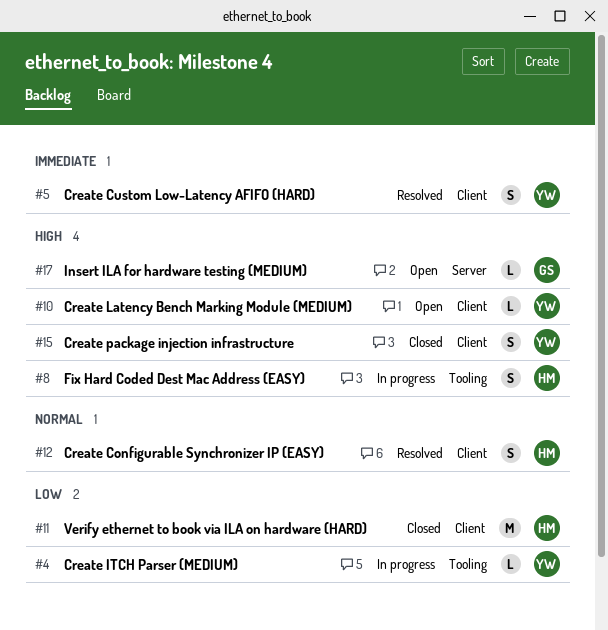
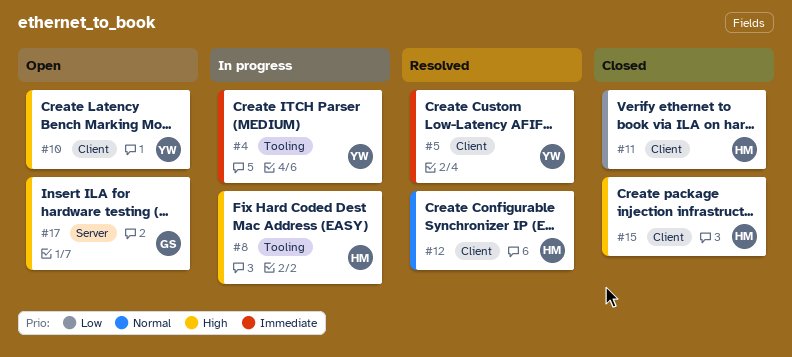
#4, priority: Low -> Immediate
#15, owner: YW -> HM

